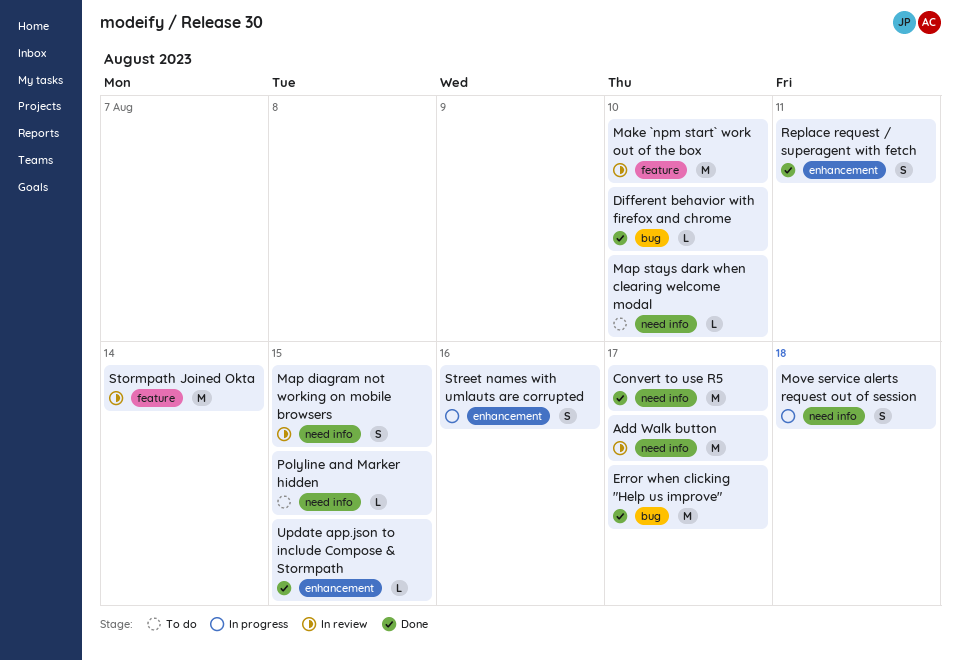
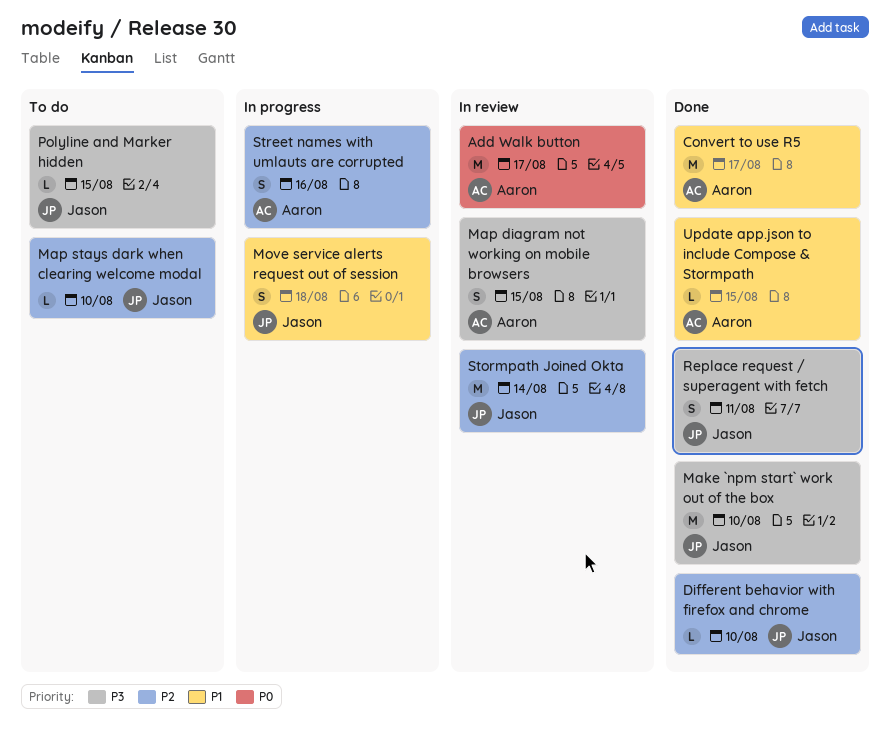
Error when clicking "Help us improve": present -> none
Make `npm start` work out of the box, status: In review -> Done

